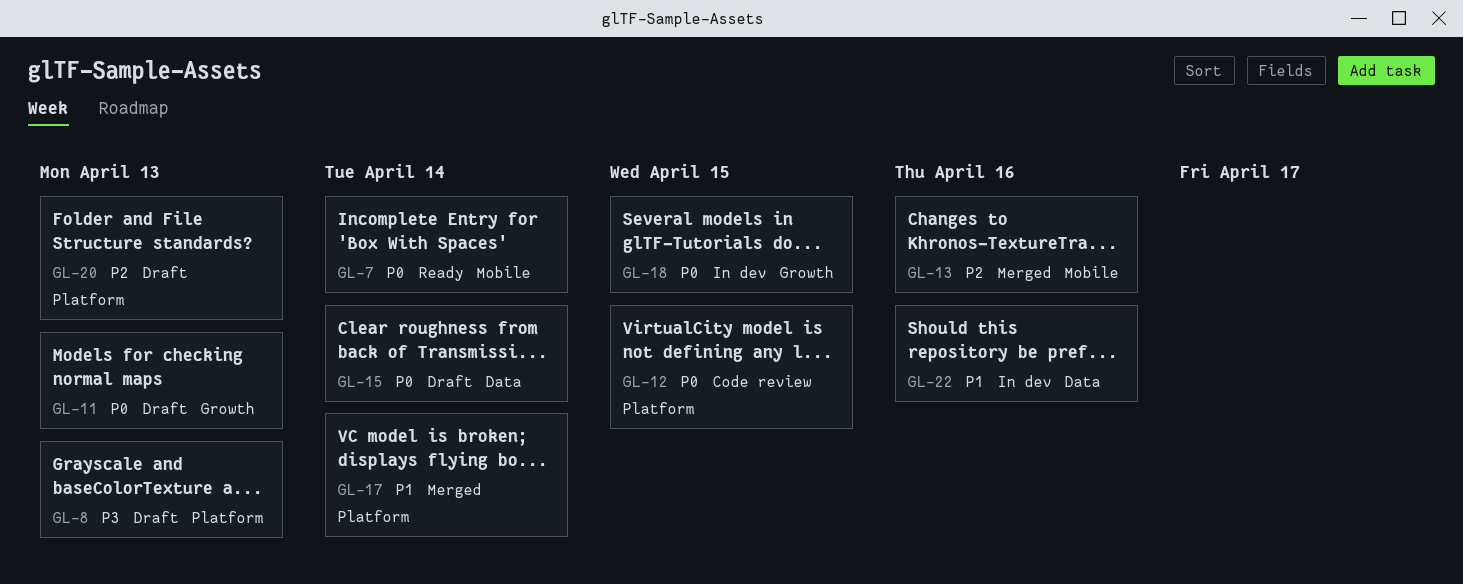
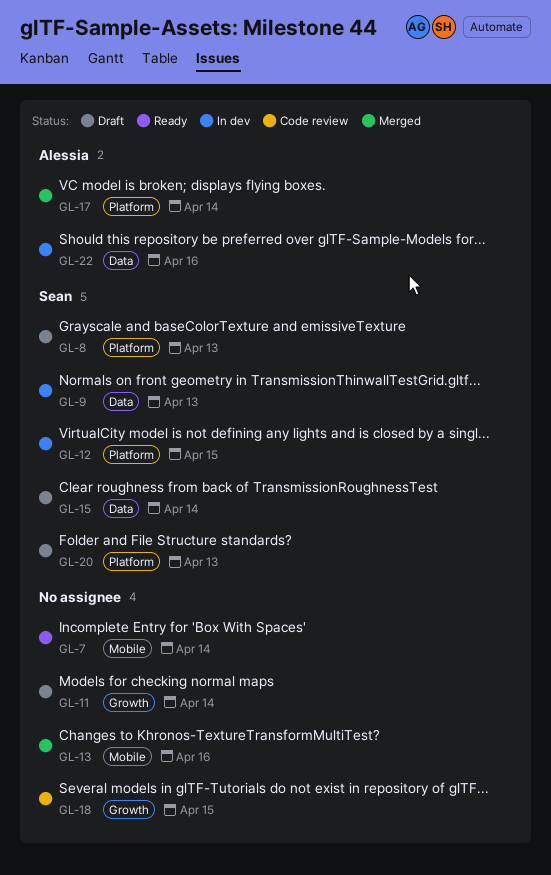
GL-9: none -> present
GL-11, due: Apr 13 -> Apr 14
GL-12, status: Code review -> In dev
GL-18, status: In dev -> Code review

